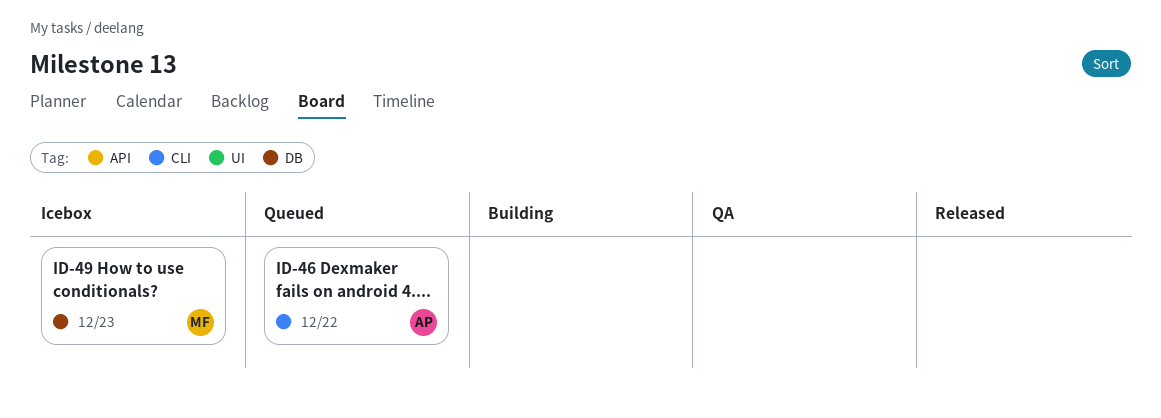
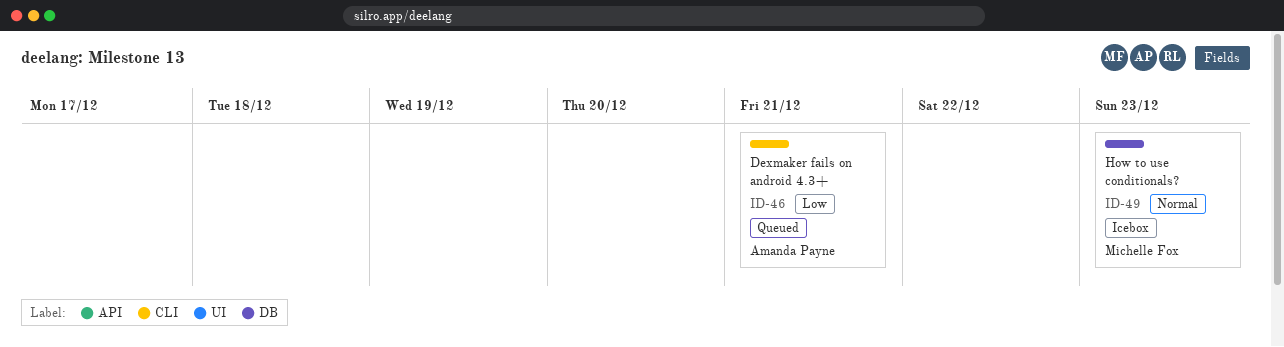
ID-46, due: Dec 22 -> Dec 21

